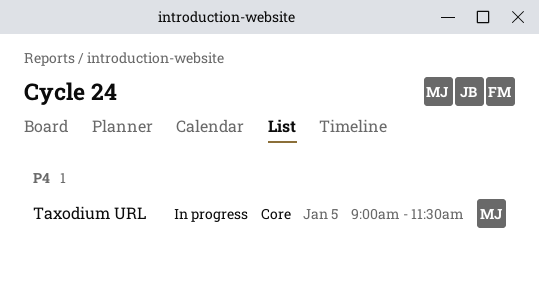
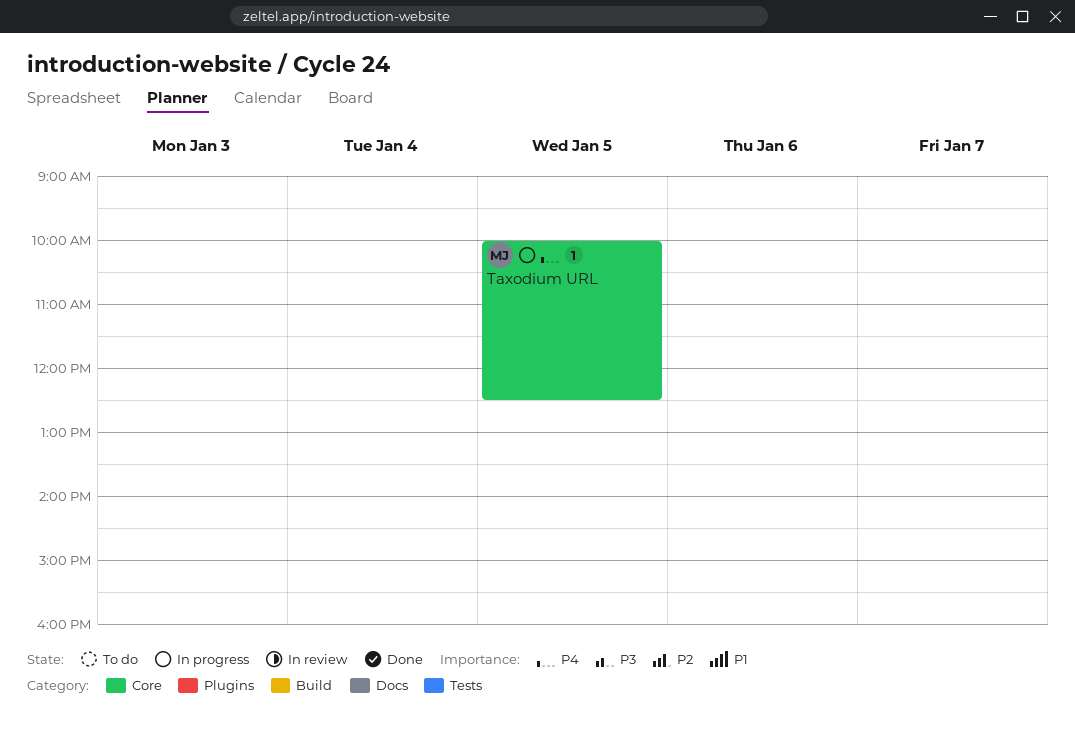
Taxodium URL, begins: 09:00 -> 10:00
Taxodium URL, ends: 11:30 -> 12:30

